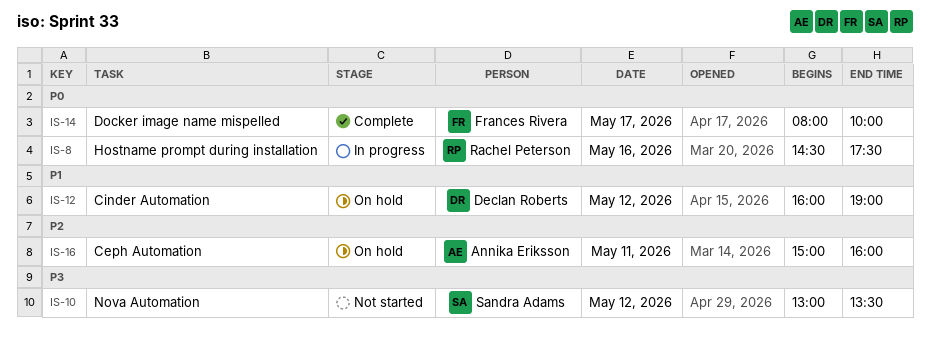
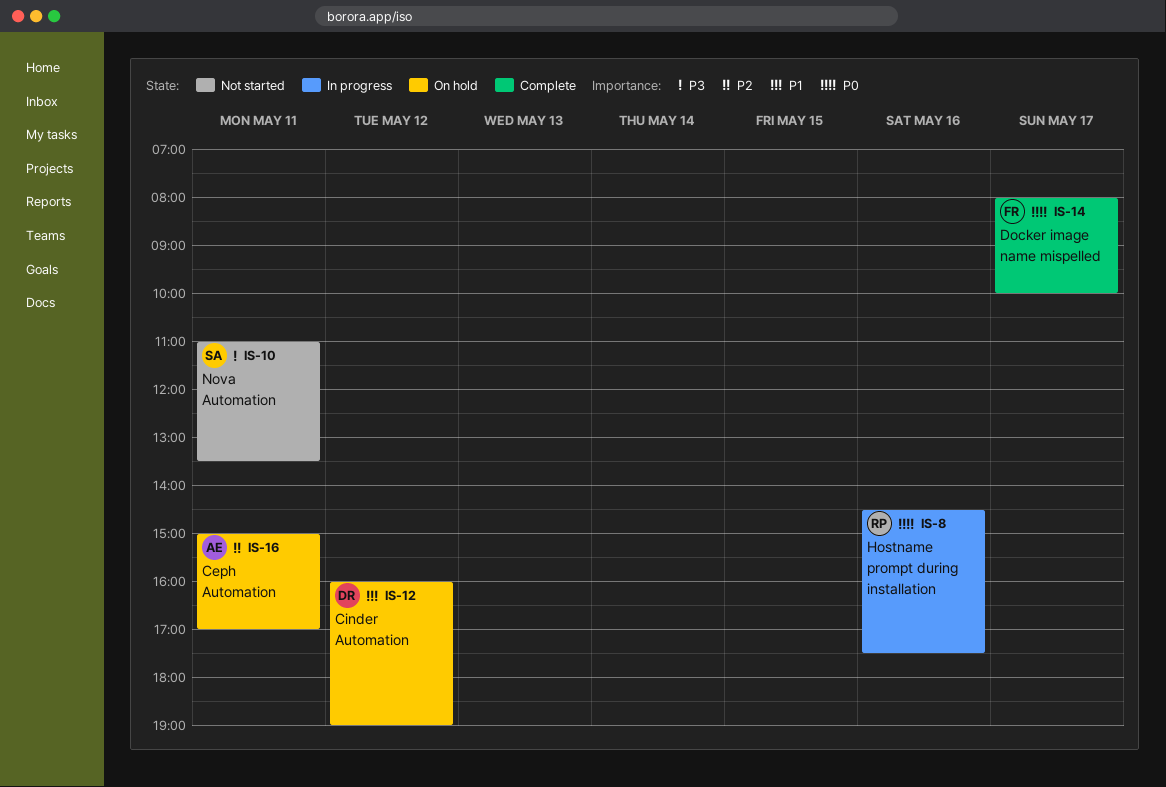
IS-10, day: May 12 -> May 11
IS-10, begins: 13:00 -> 11:00
IS-16, ends: 16:00 -> 17:00

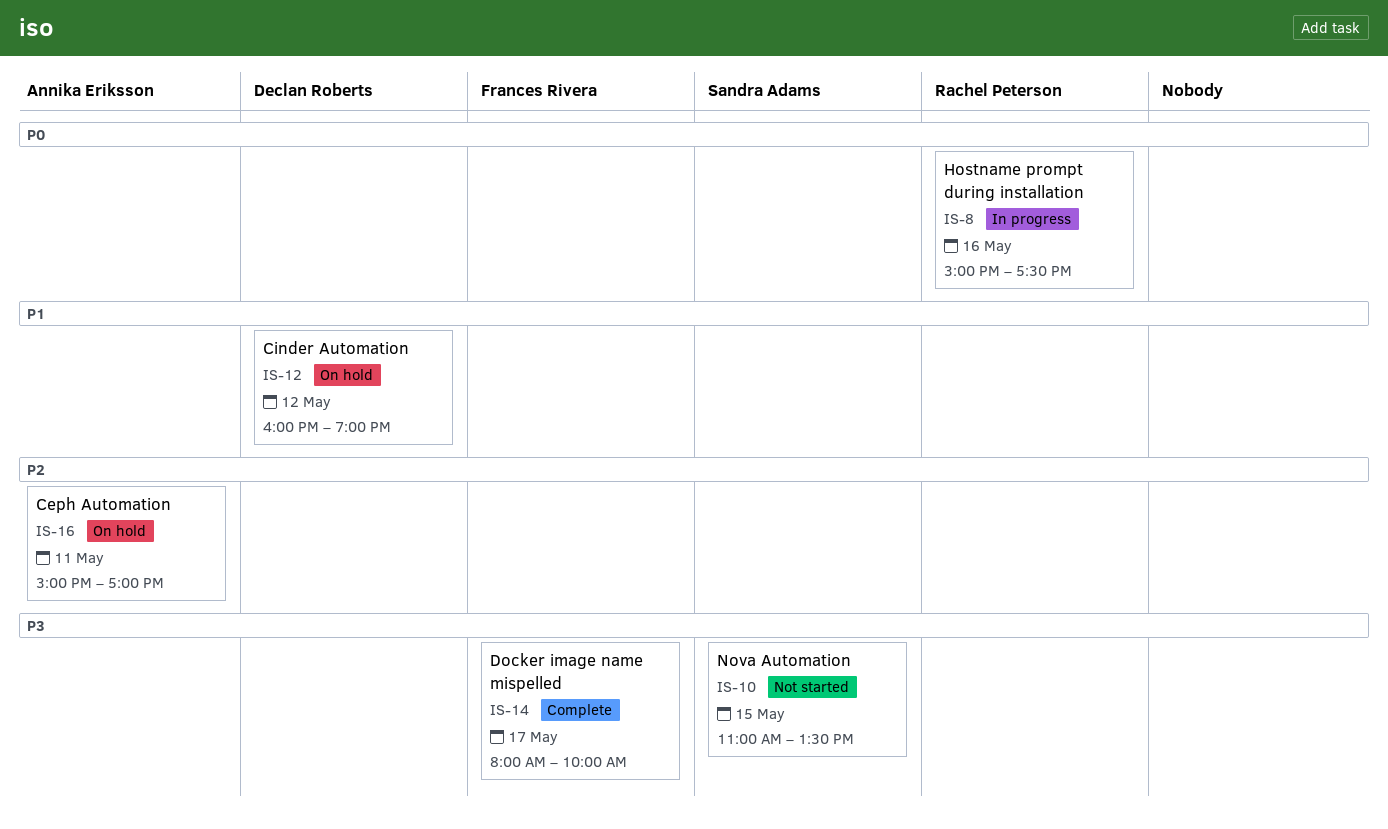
IS-8, begins: 14:30 -> 15:00
IS-10, day: May 11 -> May 15
IS-14, priority: P0 -> P3

